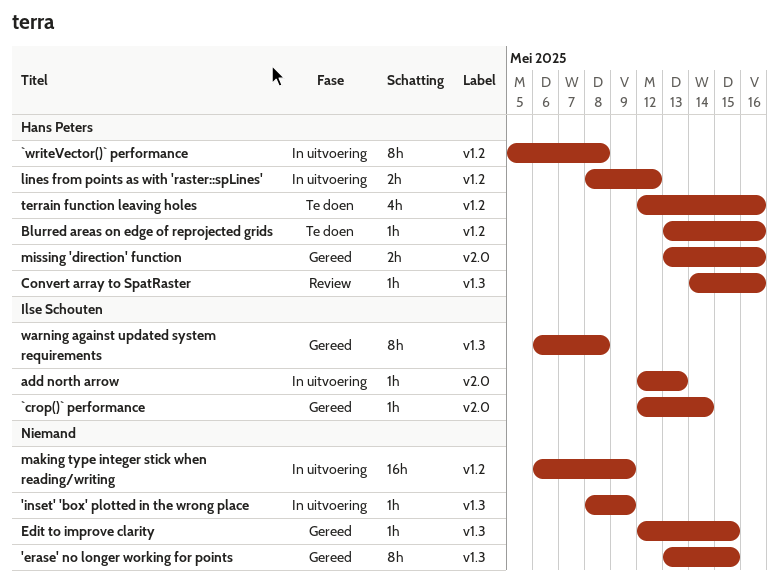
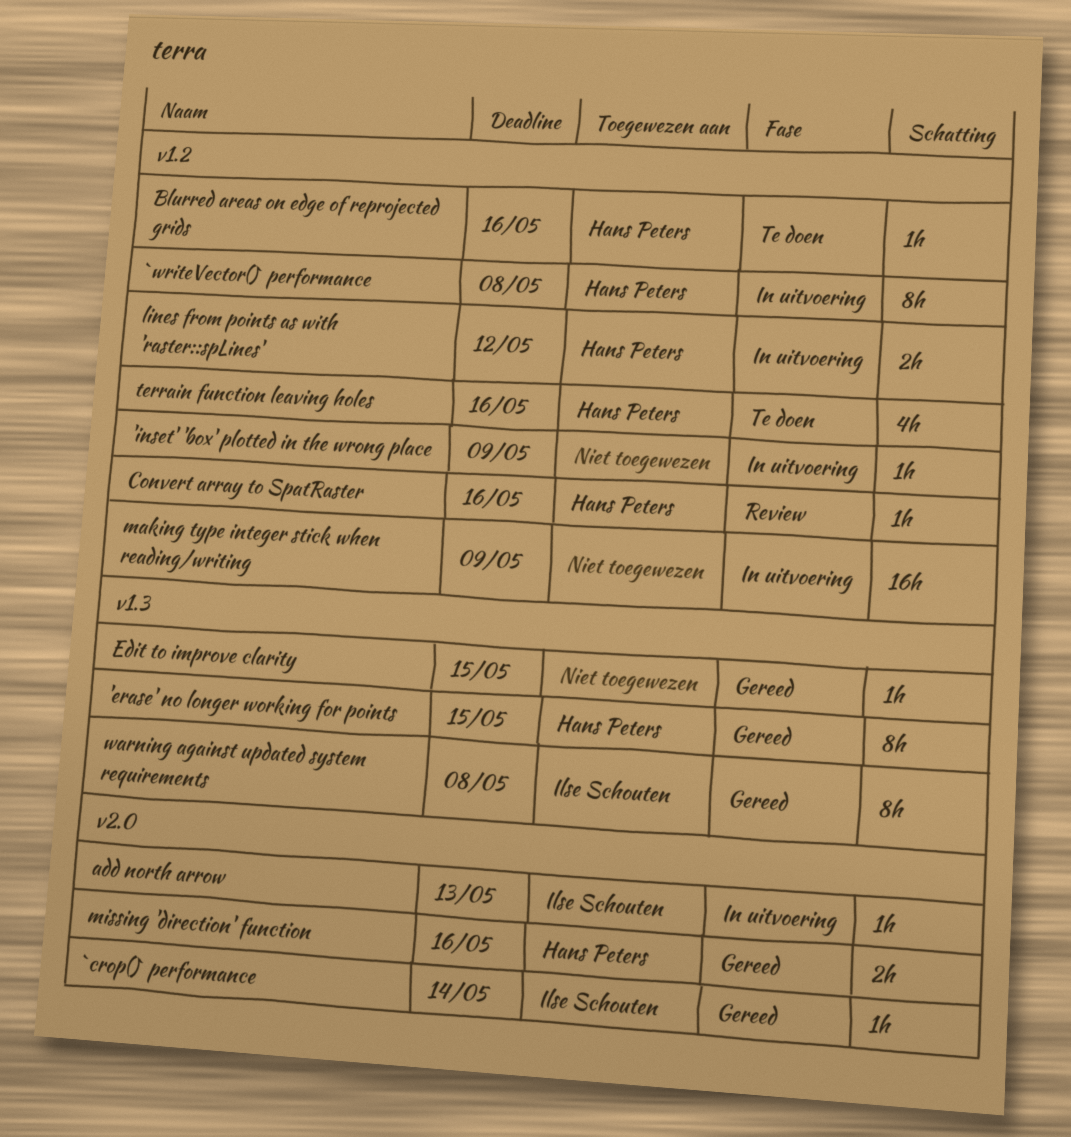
'erase' no longer working for points, owner: none -> Hans Peters
'inset' 'box' plotted in the wrong place, label: v1.3 -> v1.2
Convert array to SpatRaster, label: v1.3 -> v1.2

